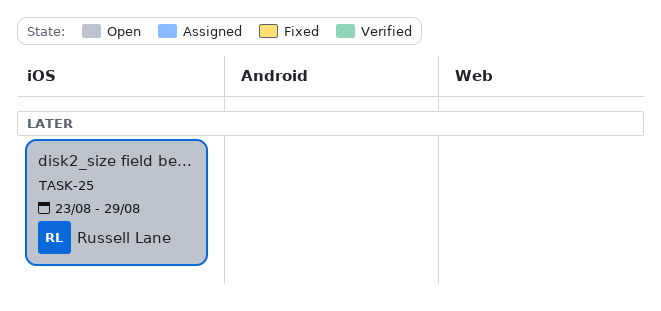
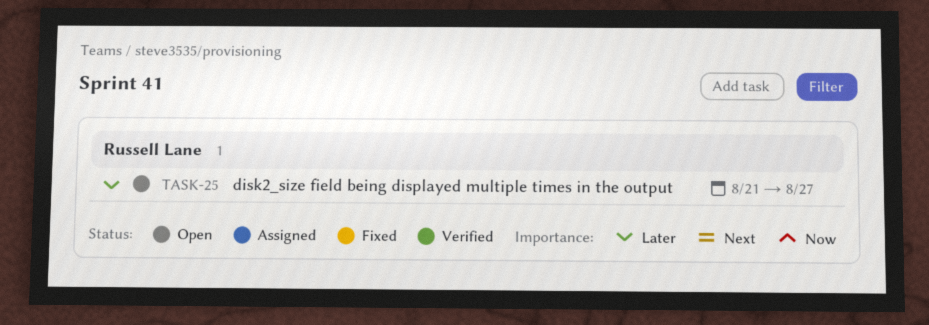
TASK-25, start: Aug 23 -> Aug 21
TASK-25, due: Aug 29 -> Aug 27

